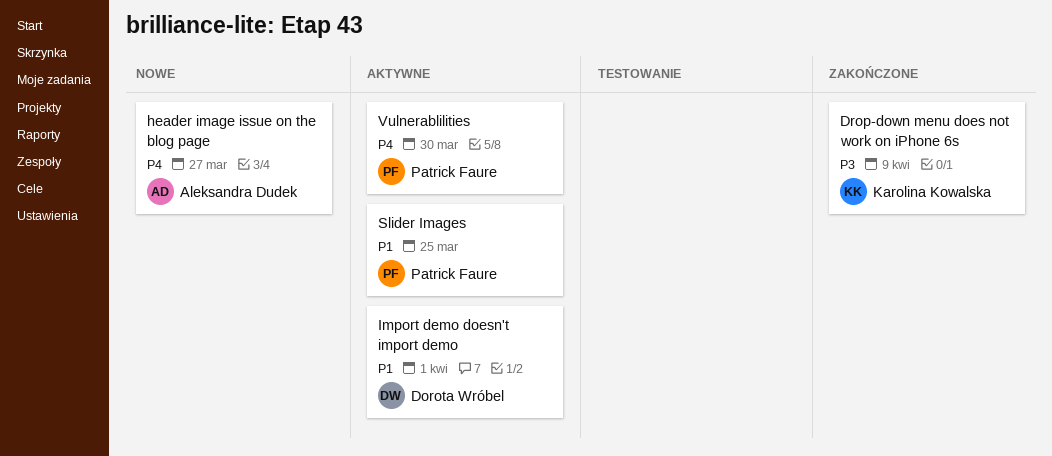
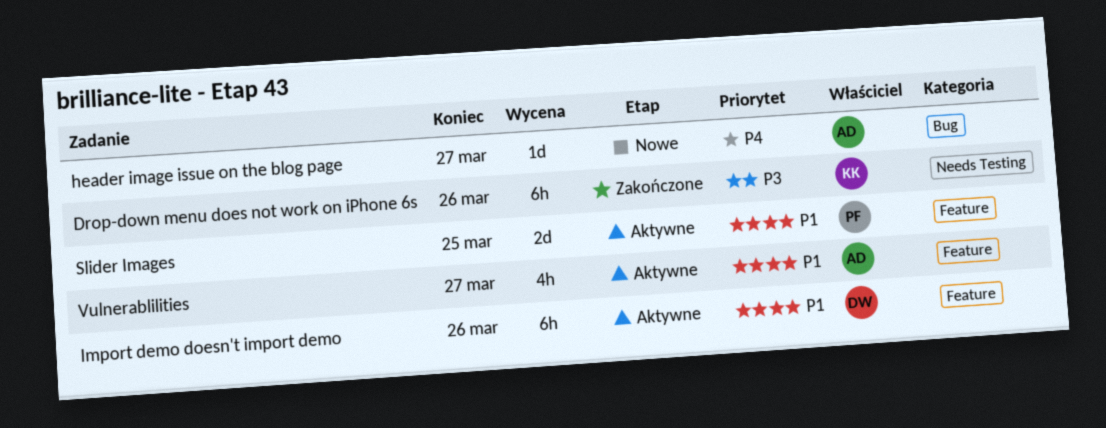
Drop-down menu does not work on iPhone 6s, due: Apr 9 -> Mar 26
Import demo doesn't import demo, due: Apr 1 -> Mar 26
Vulnerablilities, owner: Patrick Faure -> Aleksandra Dudek
Vulnerablilities, priority: P4 -> P1
Vulnerablilities, due: Mar 30 -> Mar 27

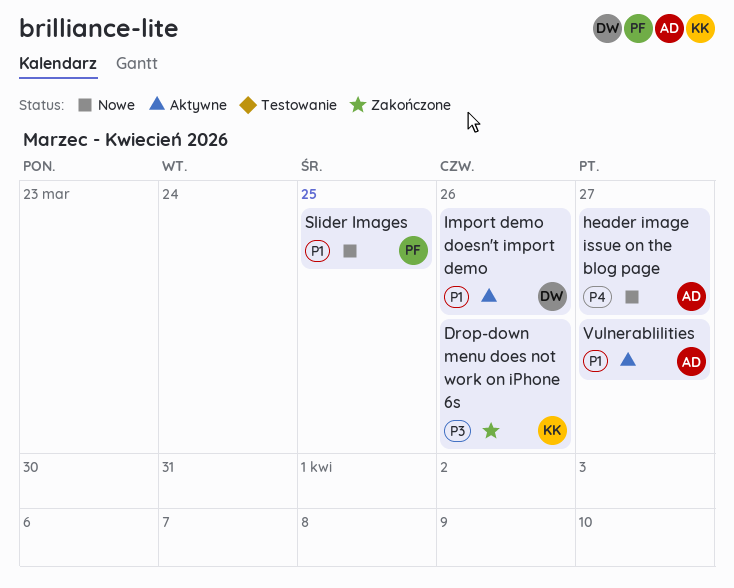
Slider Images, status: Aktywne -> Nowe

